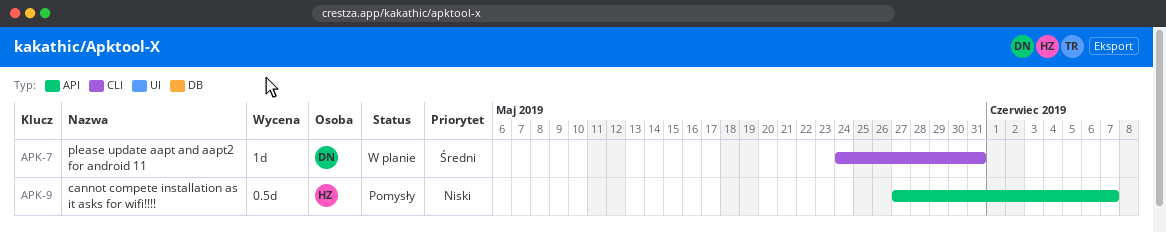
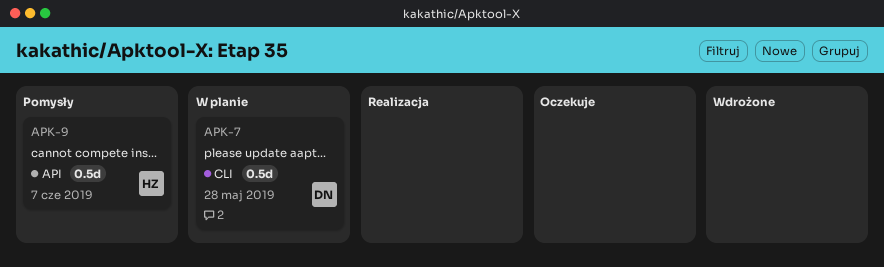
APK-7, estimate: 1d -> 0.5d
APK-7, due: May 31 -> May 28

